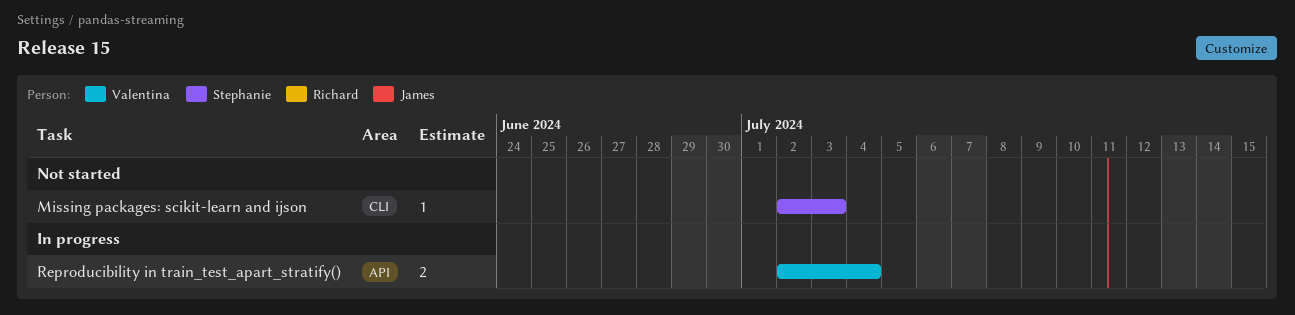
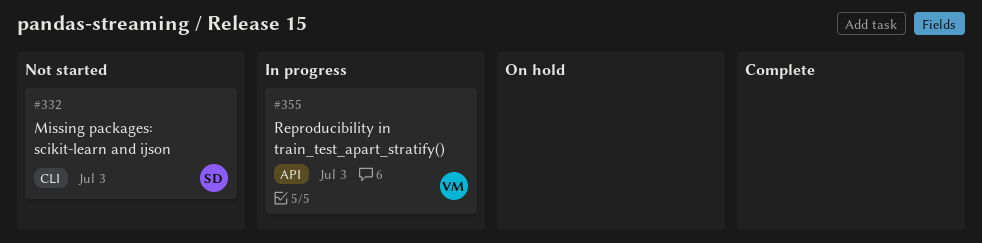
Reproducibility in train_test_apart_stratify(), due: Jul 4 -> Jul 3

